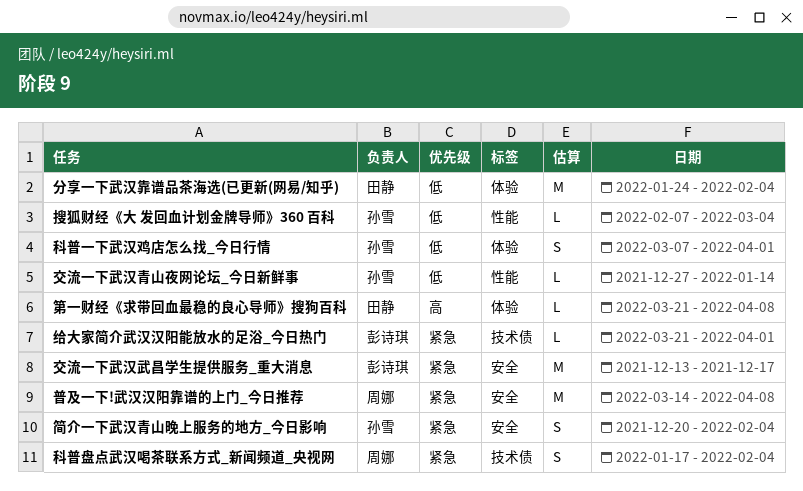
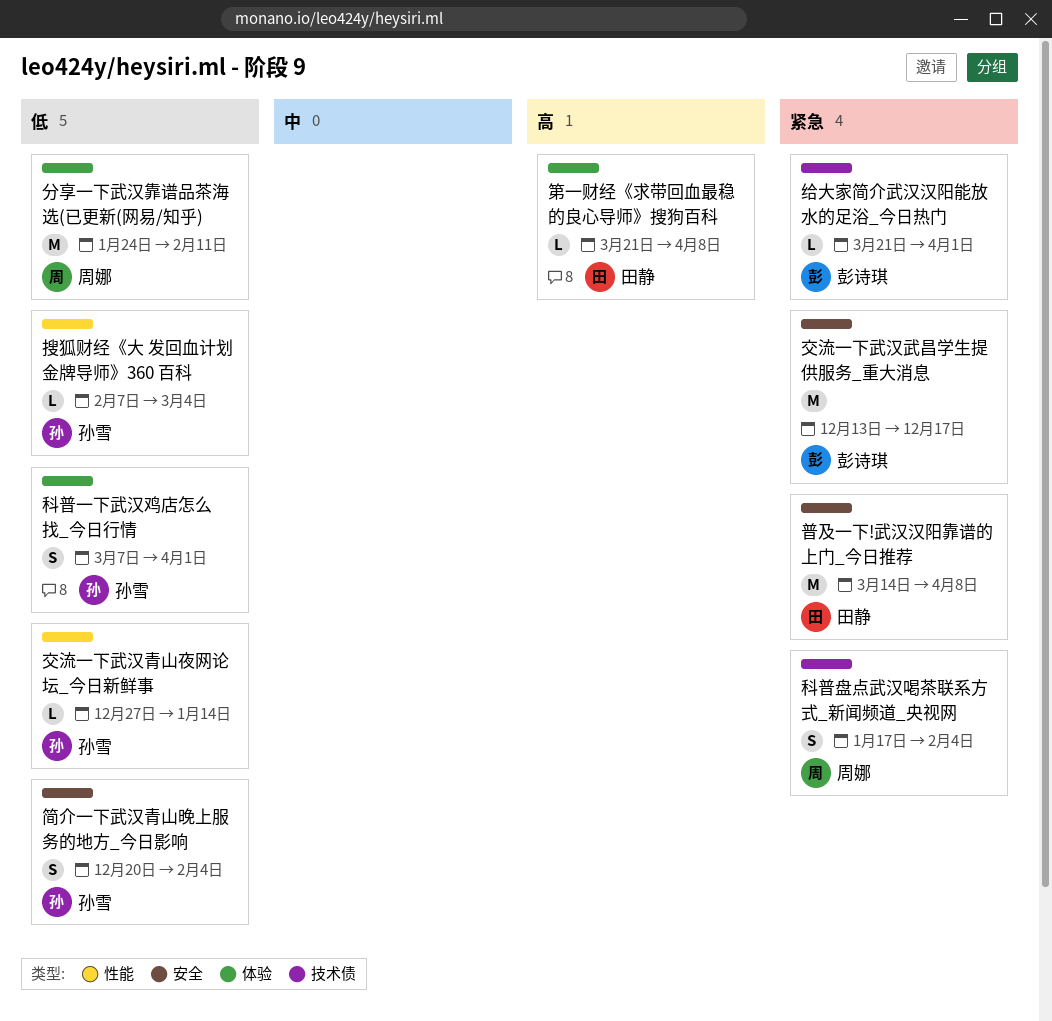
分享一下武汉靠谱品茶海选(已更新(网易/知乎), owner: 田静 -> 周娜
分享一下武汉靠谱品茶海选(已更新(网易/知乎), due: Feb 4 -> Feb 11
普及一下!武汉汉阳靠谱的上门_今日推荐, owner: 周娜 -> 田静
简介一下武汉青山晚上服务的地方_今日影响, priority: 紧急 -> 低

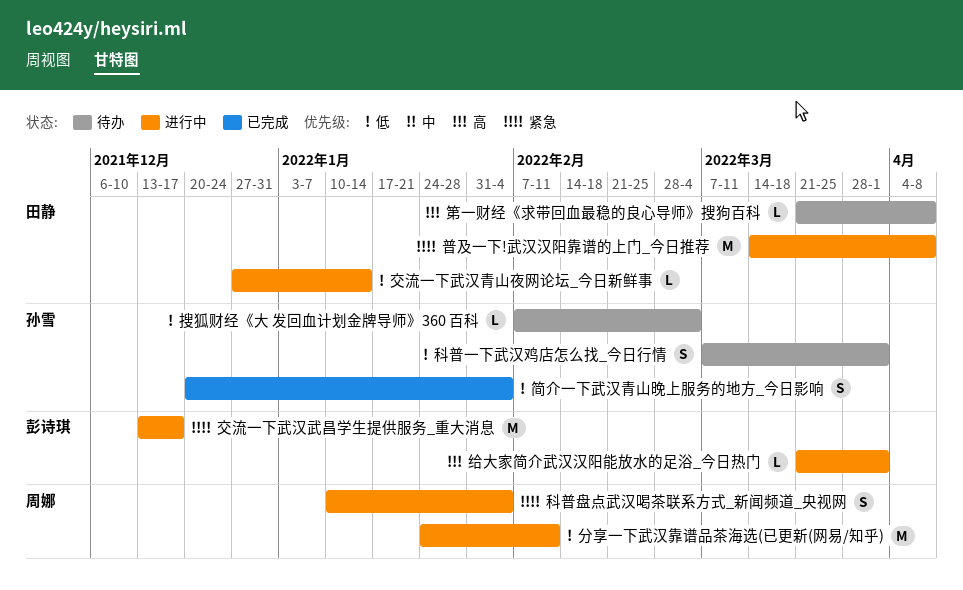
交流一下武汉青山夜网论坛_今日新鲜事, owner: 孙雪 -> 田静
科普盘点武汉喝茶联系方式_新闻频道_央视网, start: Jan 17 -> Jan 10
给大家简介武汉汉阳能放水的足浴_今日热门, priority: 紧急 -> 高

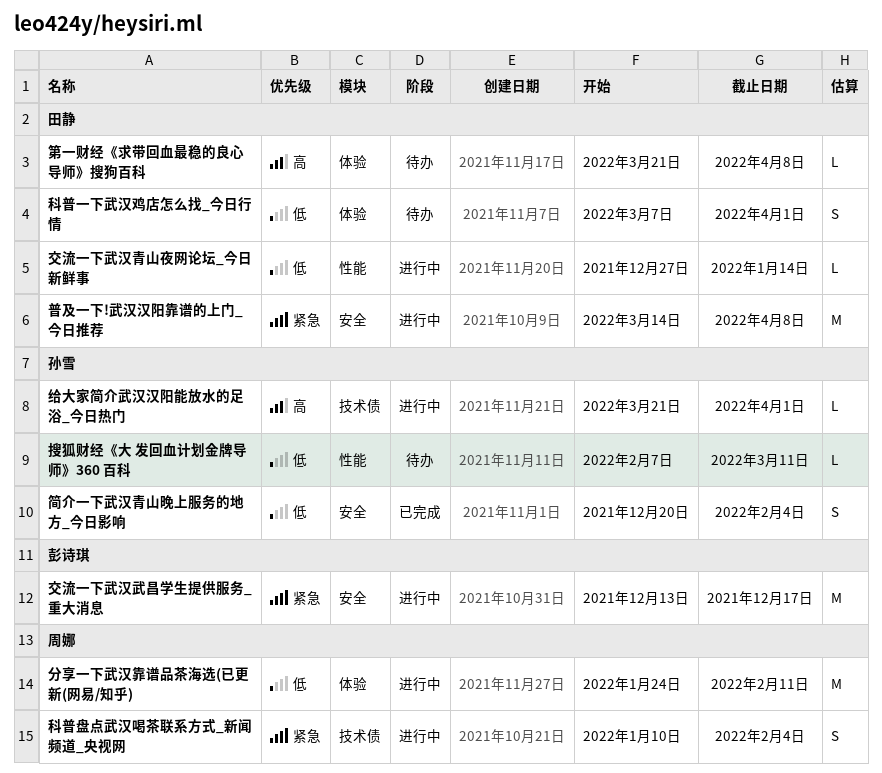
搜狐财经《大 发回血计划金牌导师》360 百科, due: Mar 4 -> Mar 11
科普一下武汉鸡店怎么找_今日行情, owner: 孙雪 -> 田静
给大家简介武汉汉阳能放水的足浴_今日热门, owner: 彭诗琪 -> 孙雪

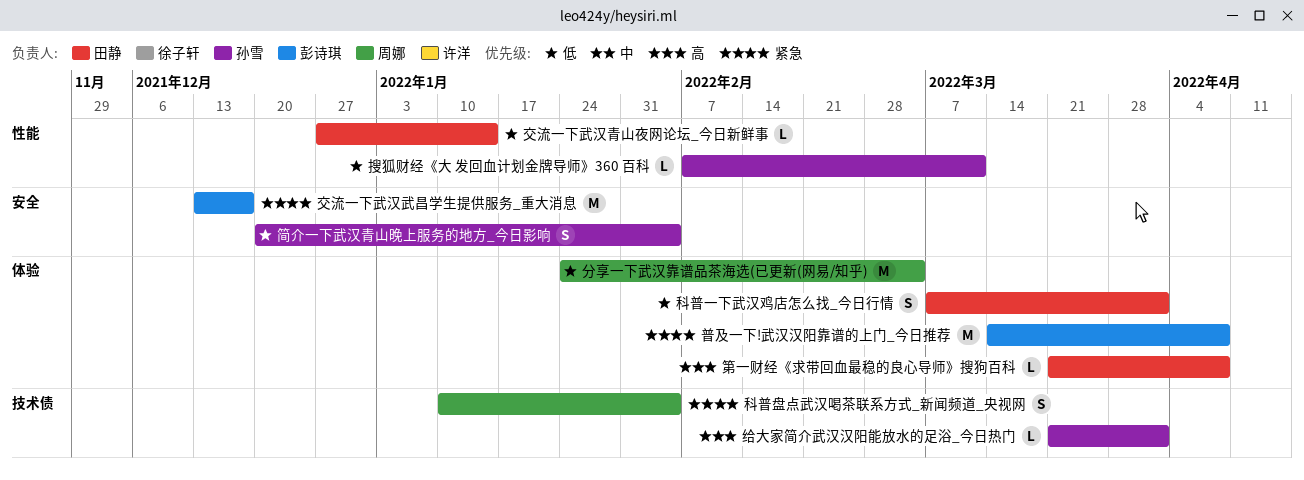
分享一下武汉靠谱品茶海选(已更新(网易/知乎), due: Feb 11 -> Mar 4
普及一下!武汉汉阳靠谱的上门_今日推荐, owner: 田静 -> 彭诗琪
普及一下!武汉汉阳靠谱的上门_今日推荐, label: 安全 -> 体验

